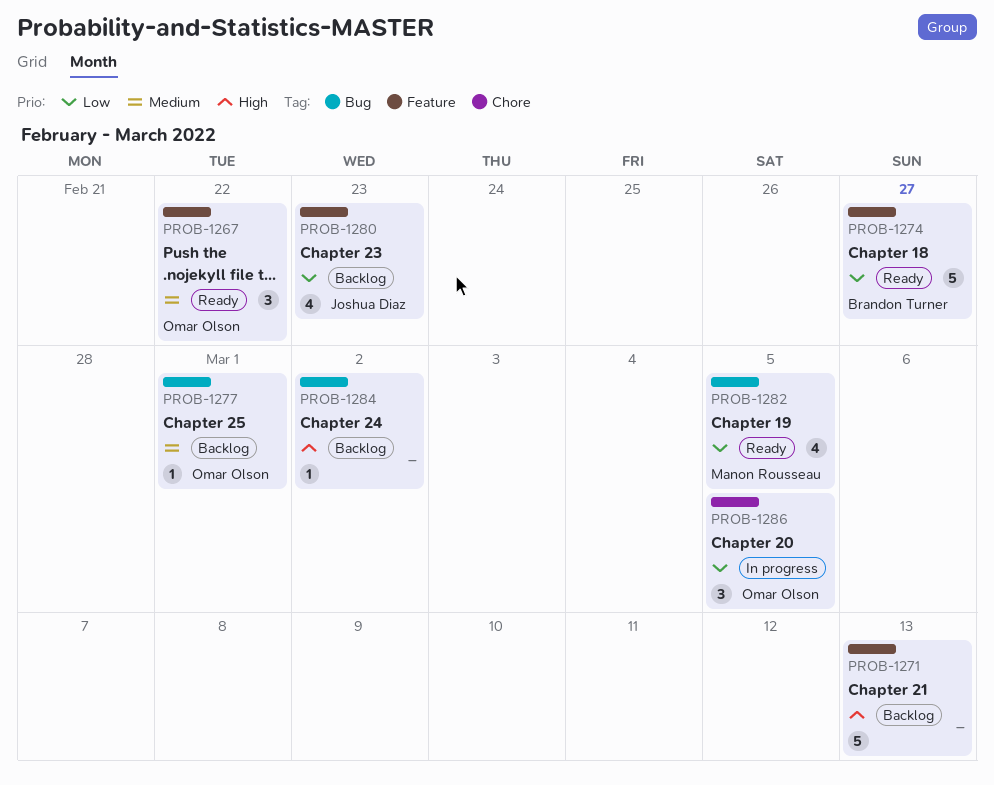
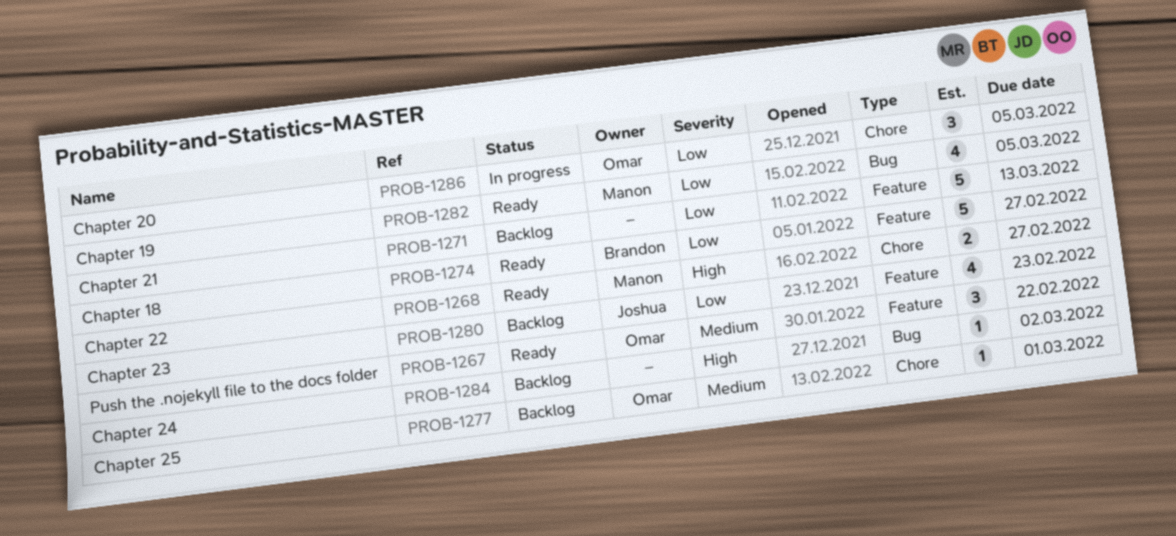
PROB-1268: none -> present
PROB-1271, priority: High -> Low
PROB-1277, label: Bug -> Chore

